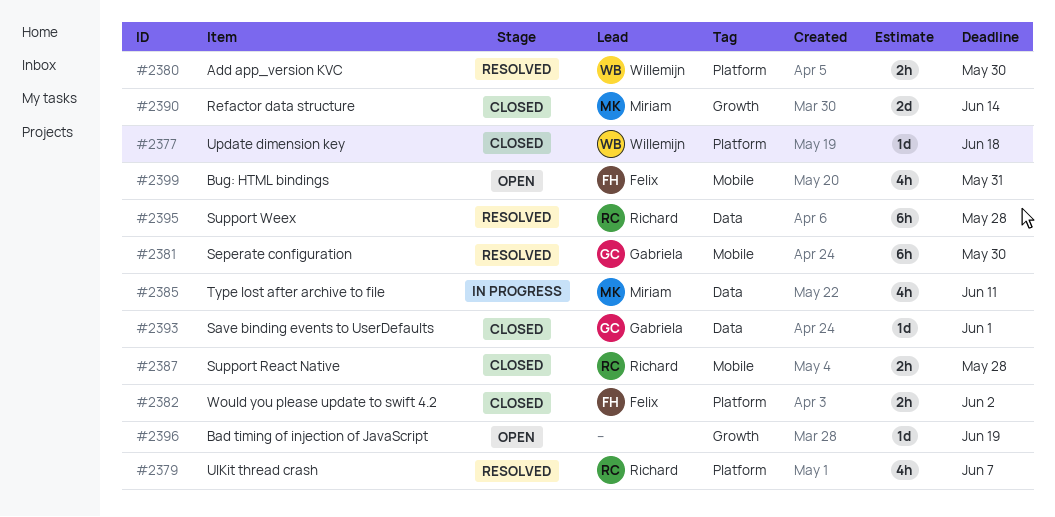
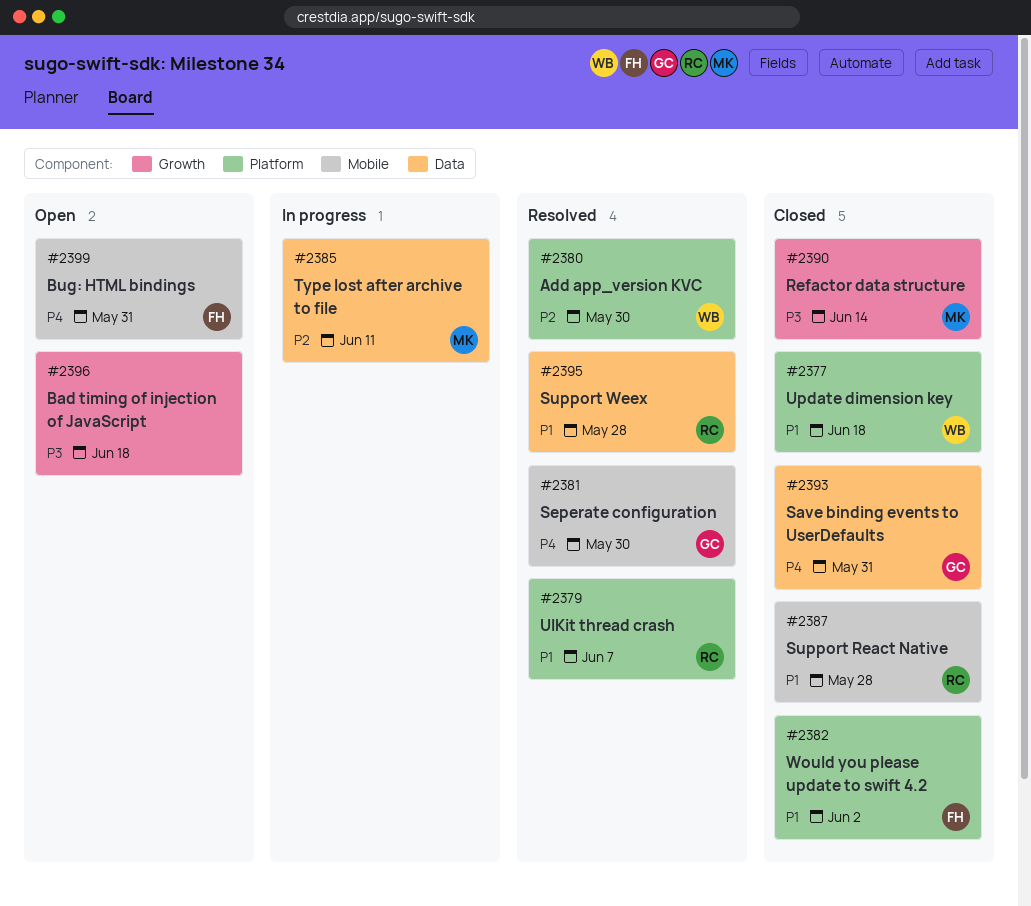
#2393, due: Jun 1 -> May 31
#2396, due: Jun 19 -> Jun 18

